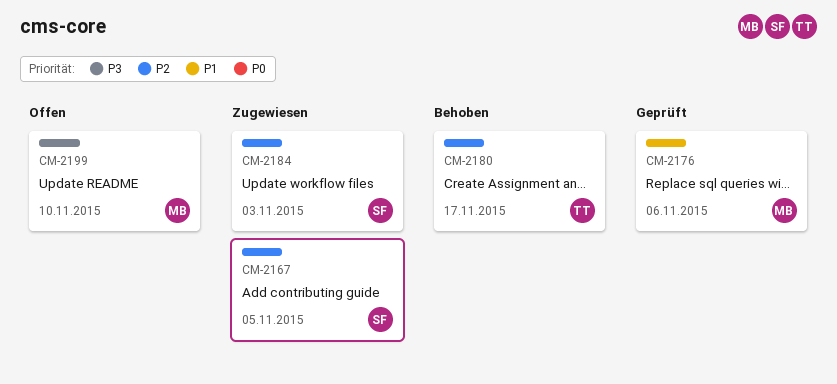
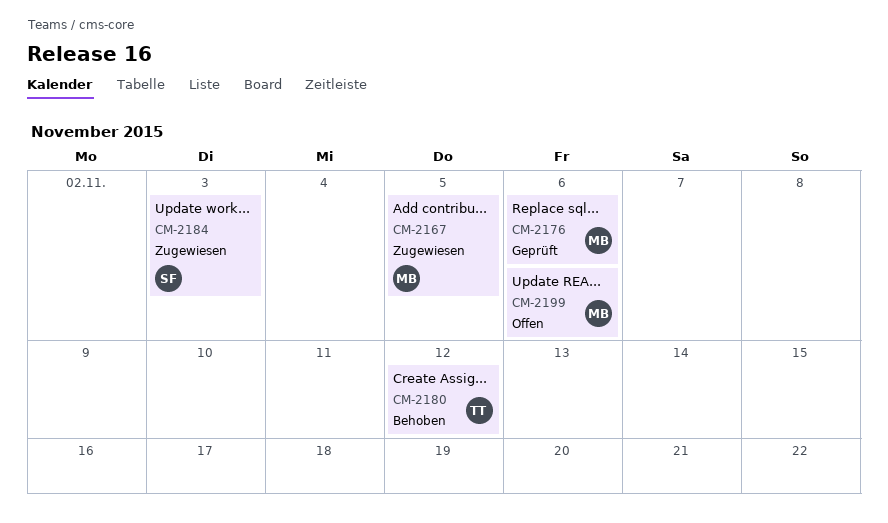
CM-2167, owner: SF -> MB
CM-2180, due: Nov 17 -> Nov 12
CM-2199, due: Nov 10 -> Nov 6

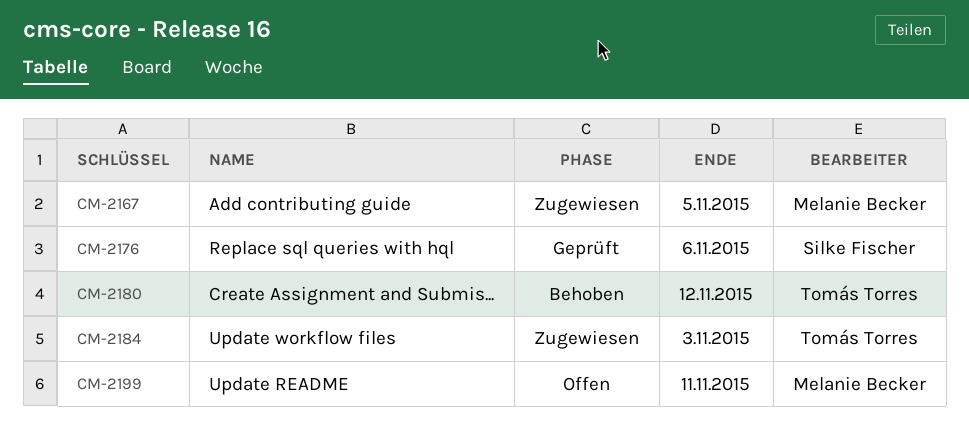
CM-2176, owner: Melanie Becker -> Silke Fischer
CM-2184, owner: Silke Fischer -> Tomás Torres
CM-2199, due: Nov 6 -> Nov 11

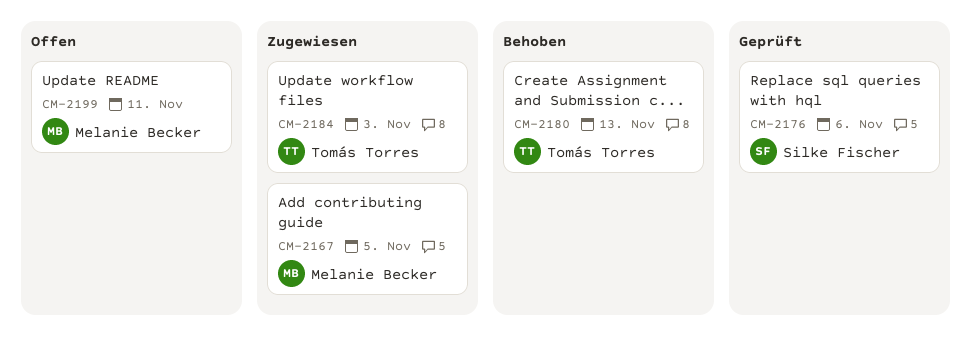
CM-2180, due: Nov 12 -> Nov 13

